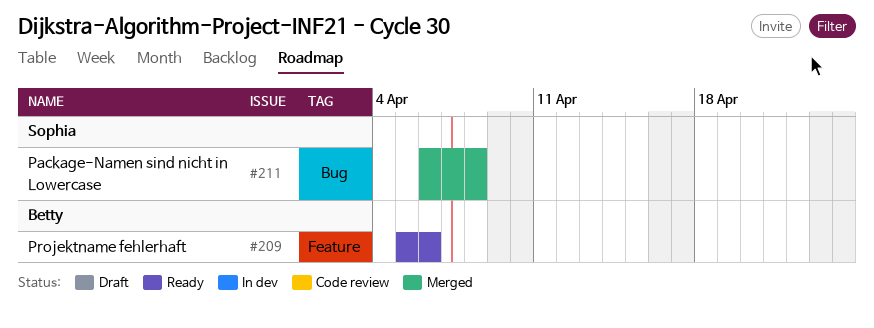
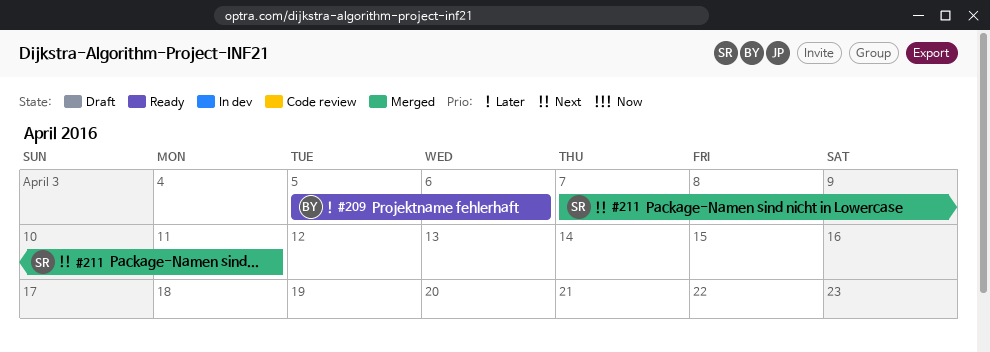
#211, start: Apr 6 -> Apr 7
#211, due: Apr 8 -> Apr 11

